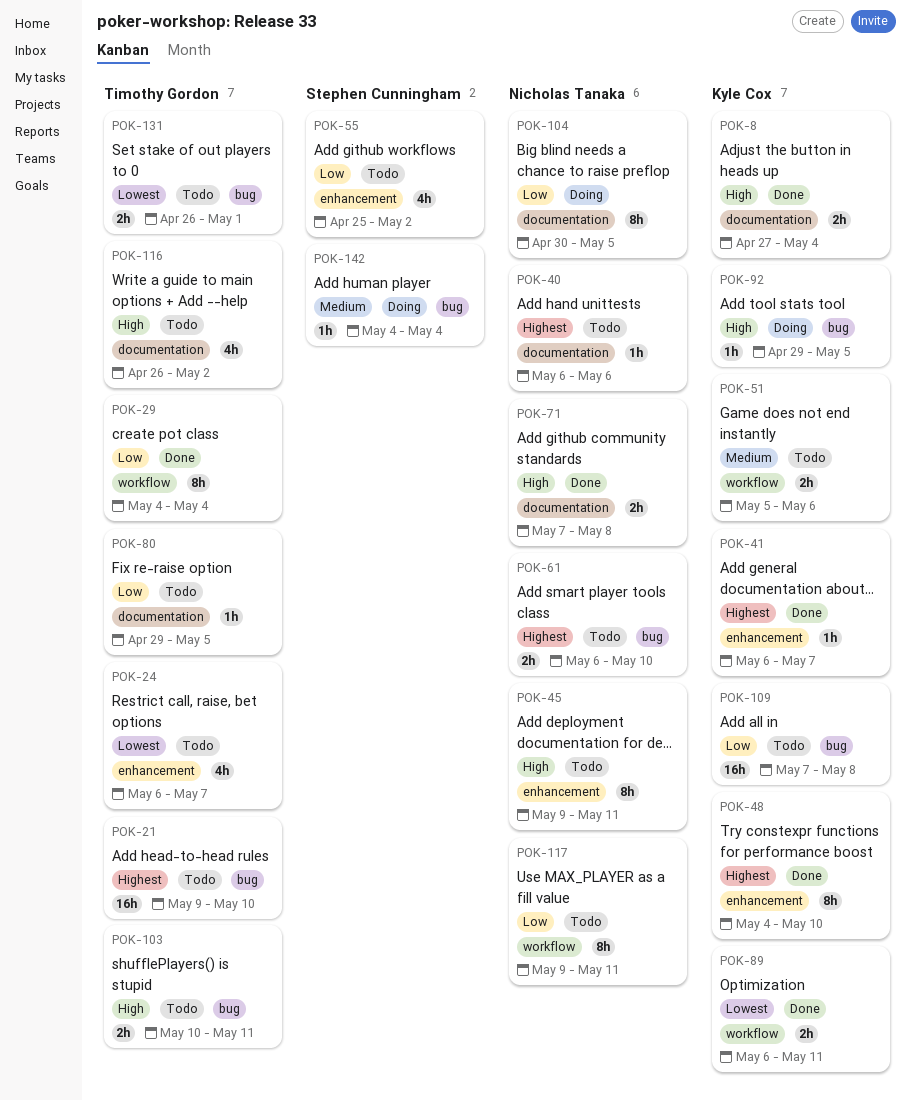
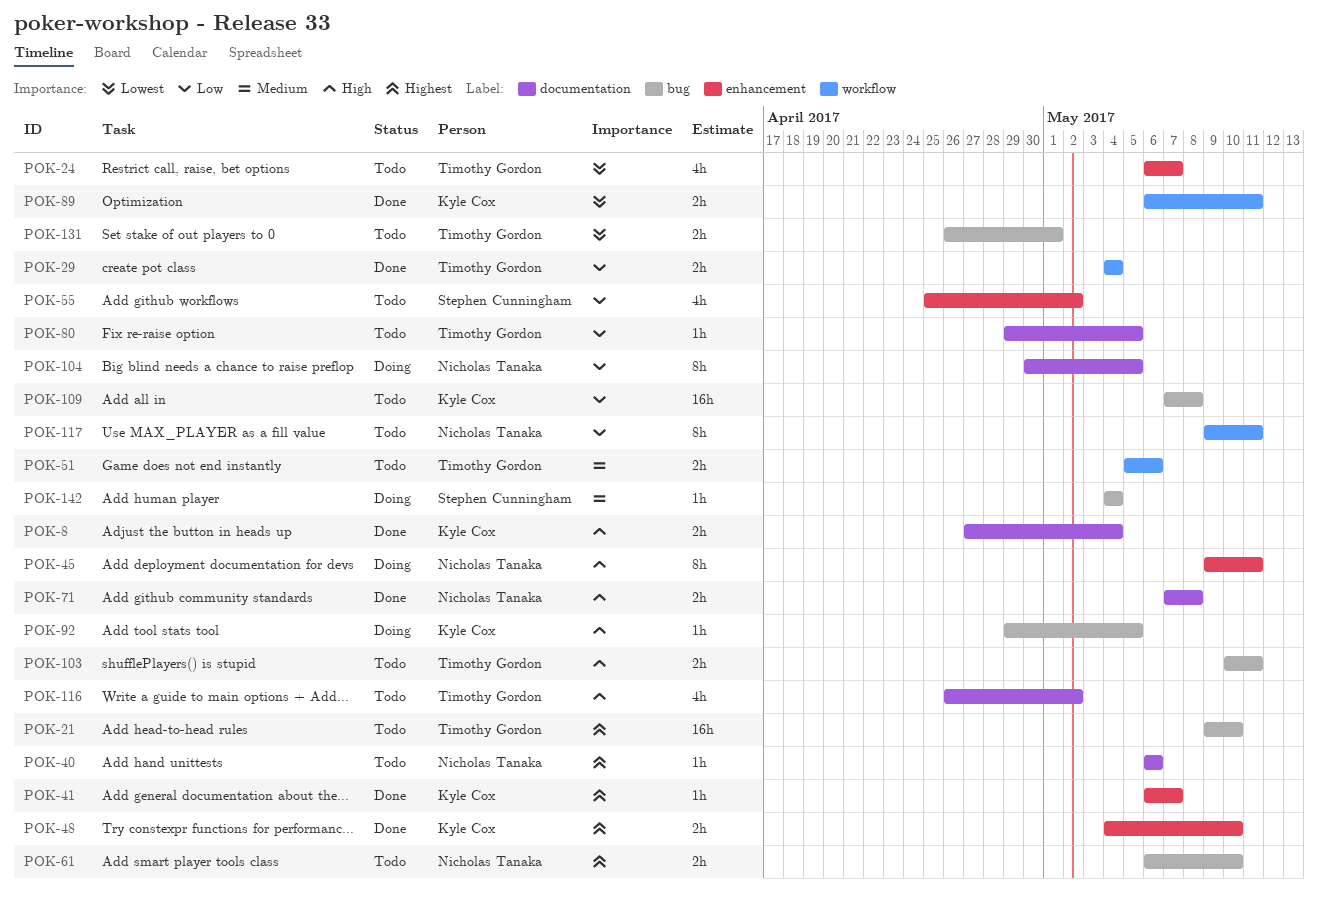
POK-29, estimate: 8h -> 2h
POK-45, status: Todo -> Doing
POK-48, estimate: 8h -> 2h
POK-51, owner: Kyle Cox -> Timothy Gordon

